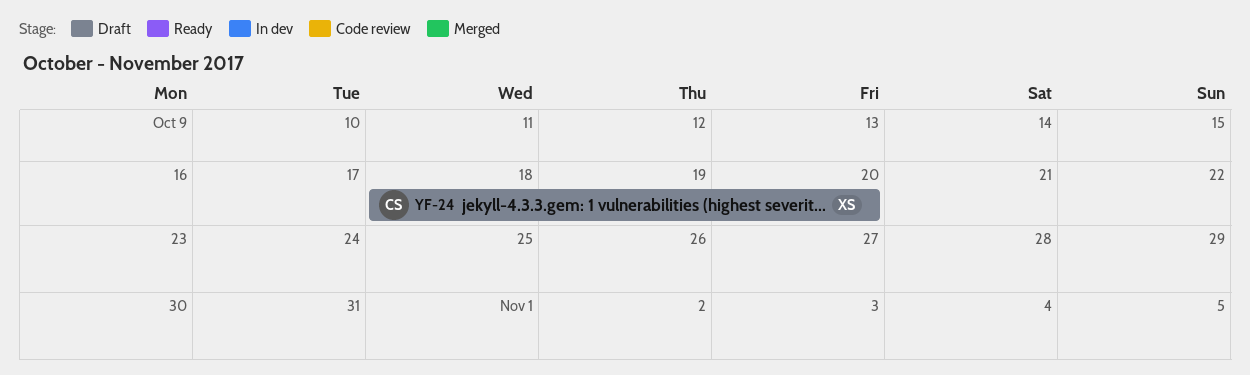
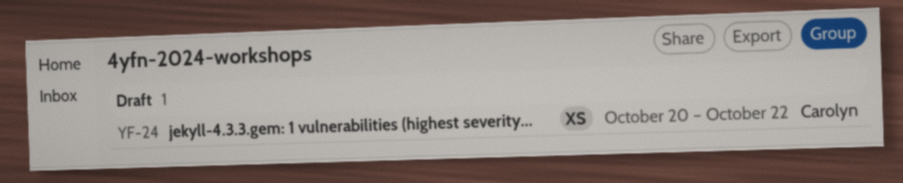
YF-24, start: Oct 18 -> Oct 20
YF-24, due: Oct 20 -> Oct 22

